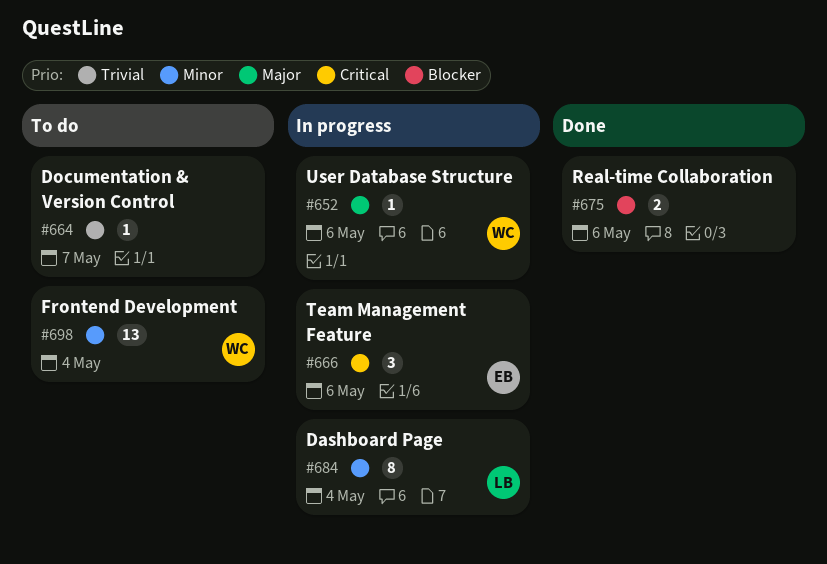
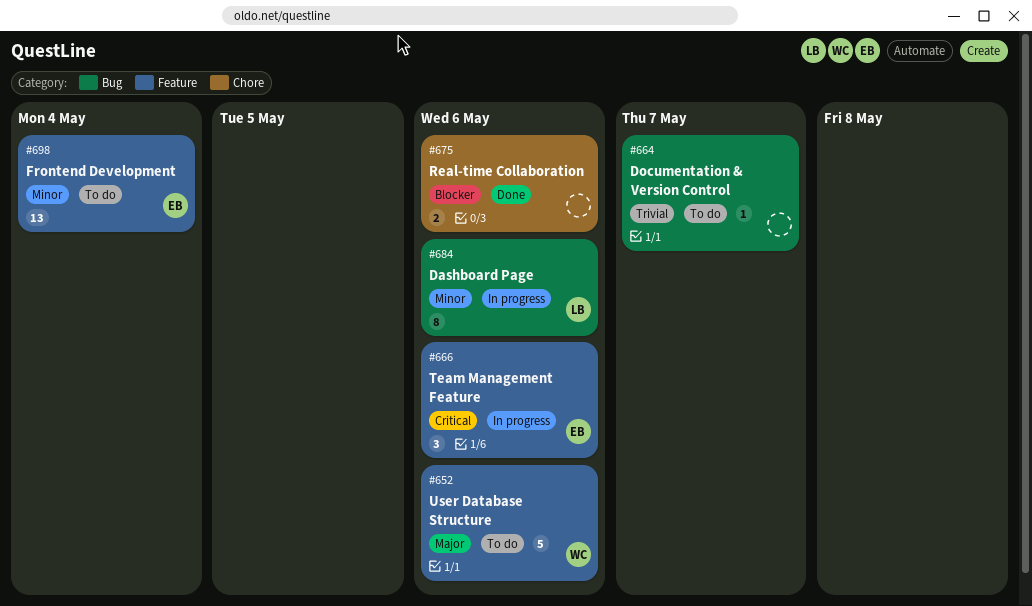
#652, status: In progress -> To do
#652, estimate: 1 -> 5
#684, due: May 4 -> May 6
#698, owner: WC -> EB

